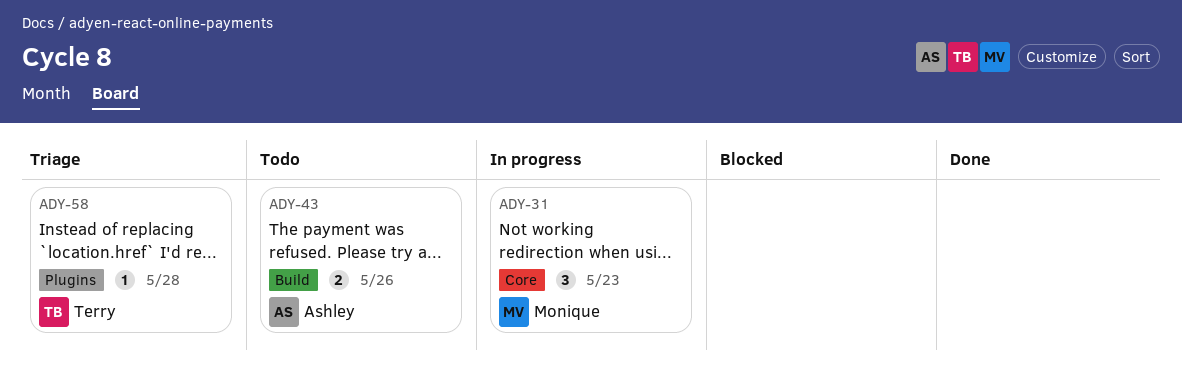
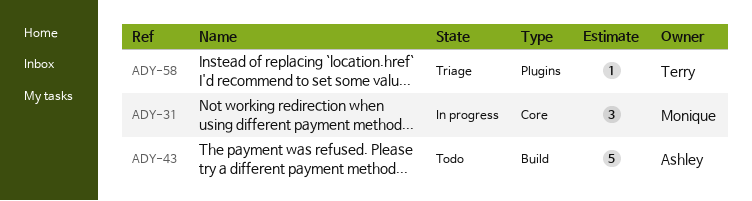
ADY-43, estimate: 2 -> 5

